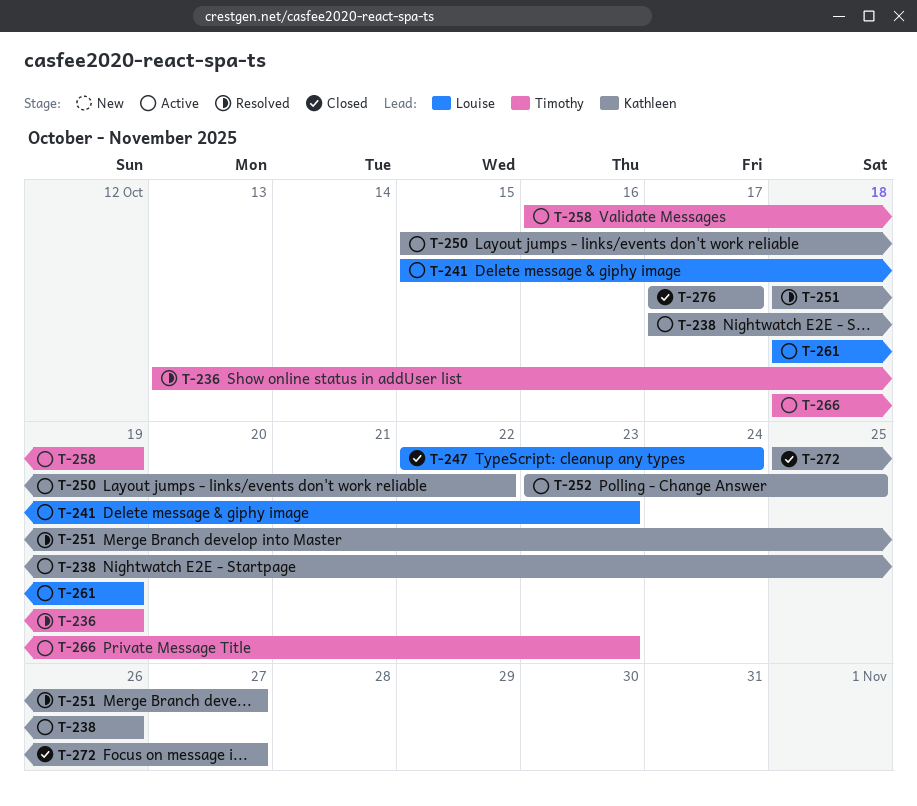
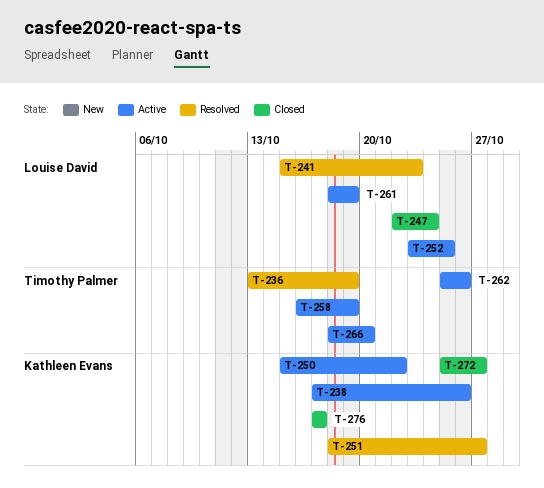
T-241, status: Active -> Resolved
T-252, owner: Kathleen Evans -> Louise David
T-262: none -> present
T-266, due: Oct 23 -> Oct 20

